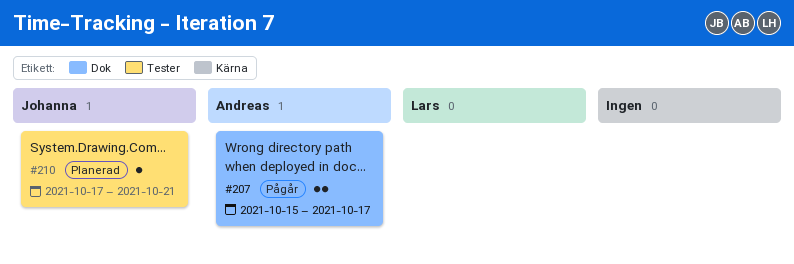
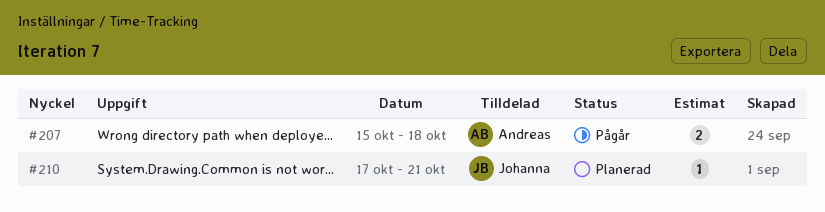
#207, due: Oct 17 -> Oct 18

